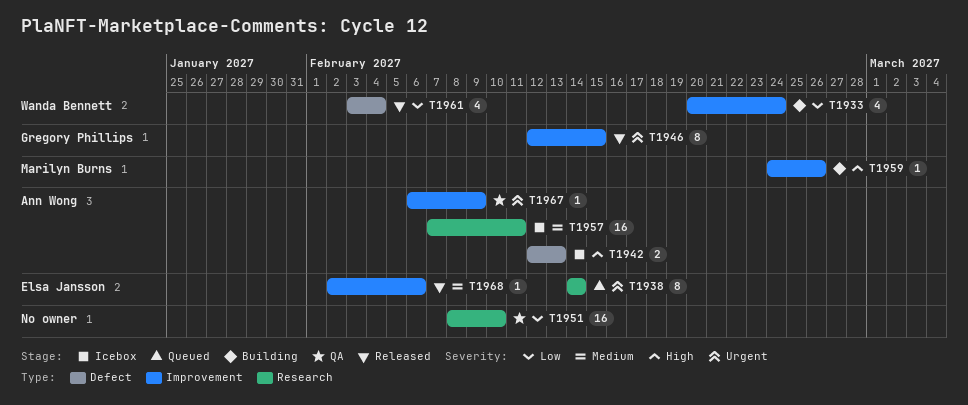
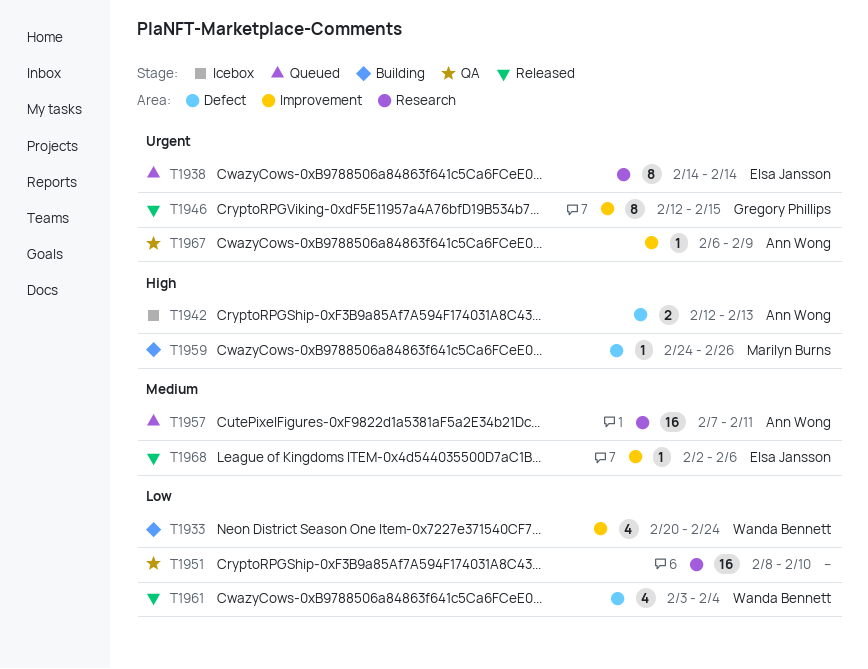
T1957, status: Icebox -> Queued
T1959, label: Improvement -> Defect

